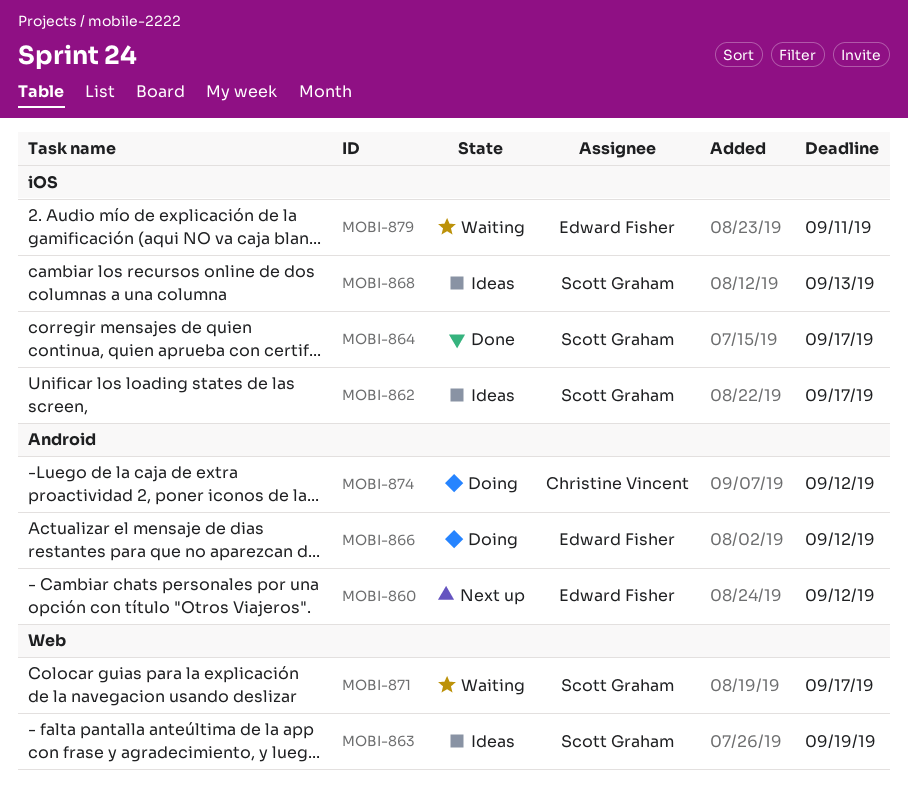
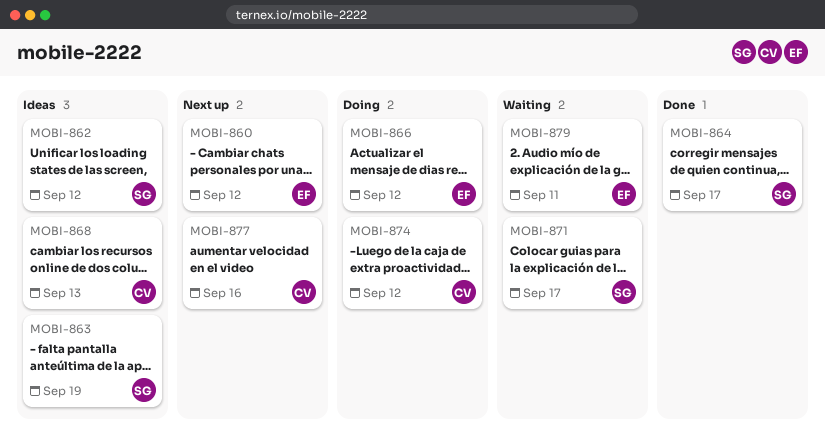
MOBI-862, due: Sep 17 -> Sep 12
MOBI-868, owner: Scott Graham -> Christine Vincent
MOBI-877: none -> present

